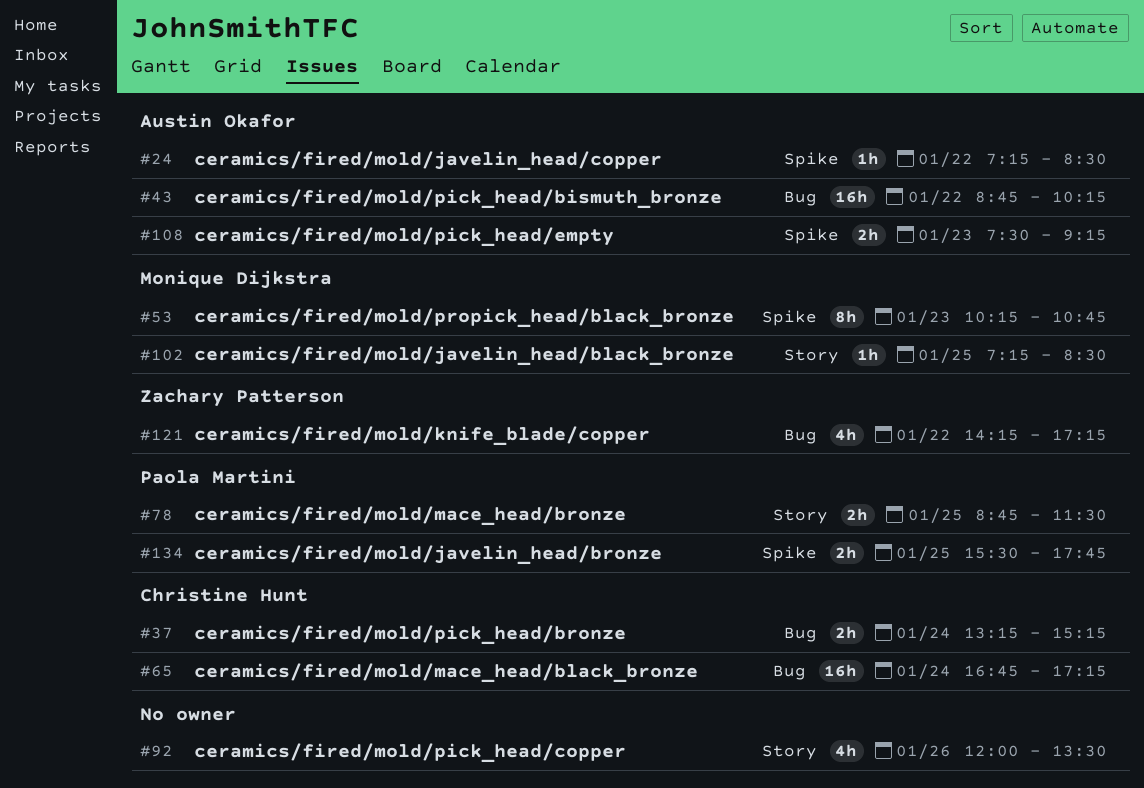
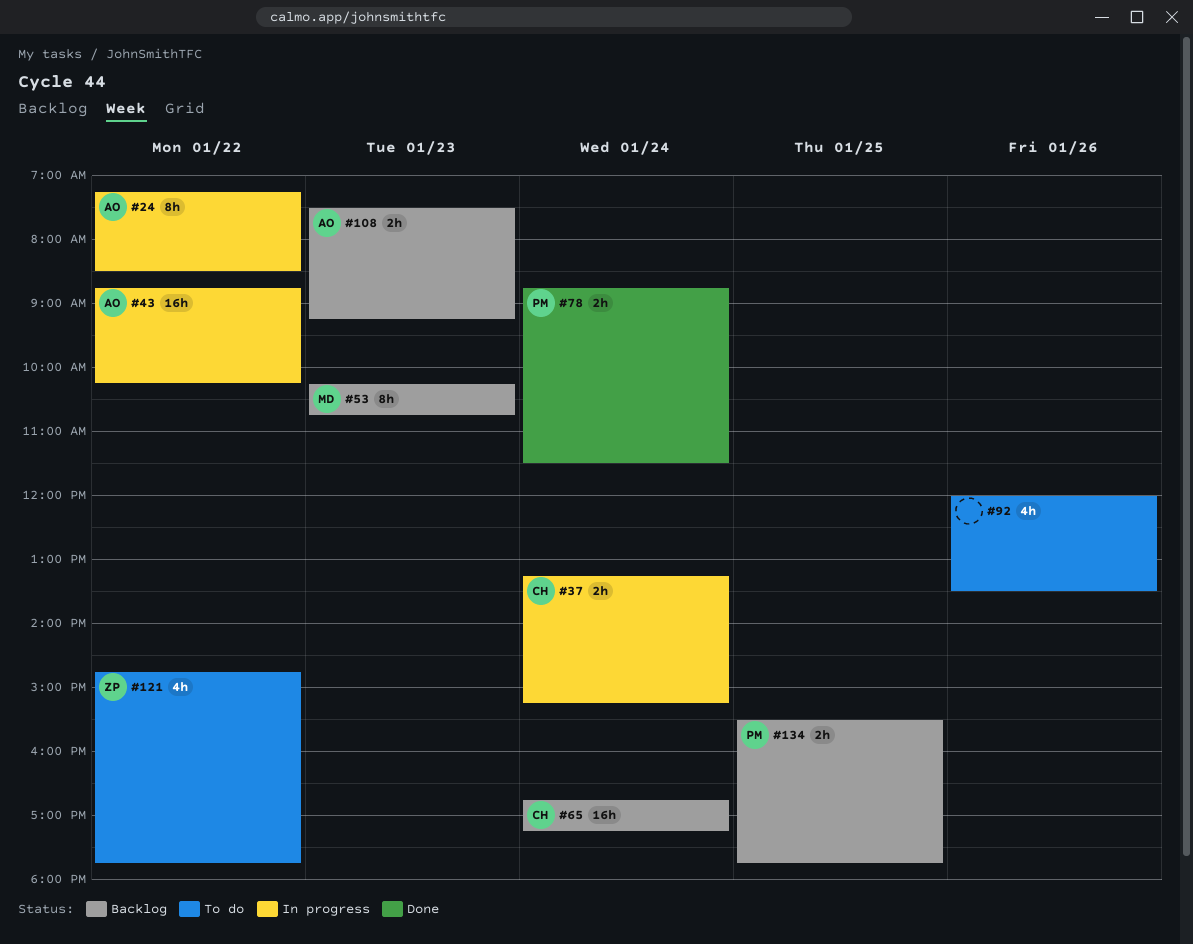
#24, estimate: 1h -> 8h
#78, day: Jan 25 -> Jan 24
#102: present -> none
#121, begins: 14:15 -> 14:45
#121, ends: 17:15 -> 17:45

